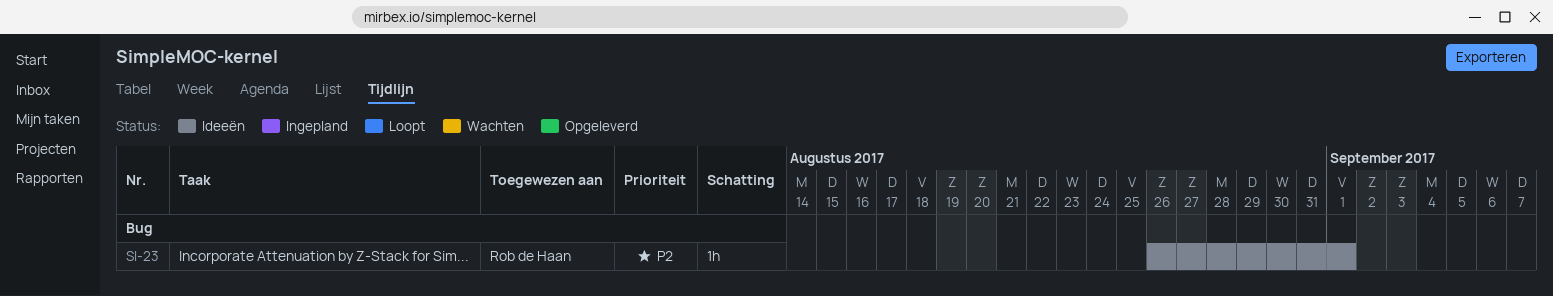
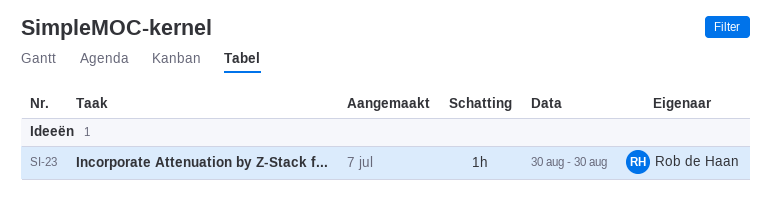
SI-23, start: Aug 26 -> Aug 30
SI-23, due: Sep 1 -> Aug 30

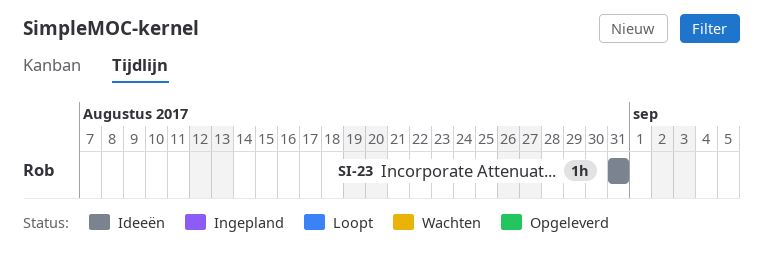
SI-23, start: Aug 30 -> Aug 31
SI-23, due: Aug 30 -> Aug 31

